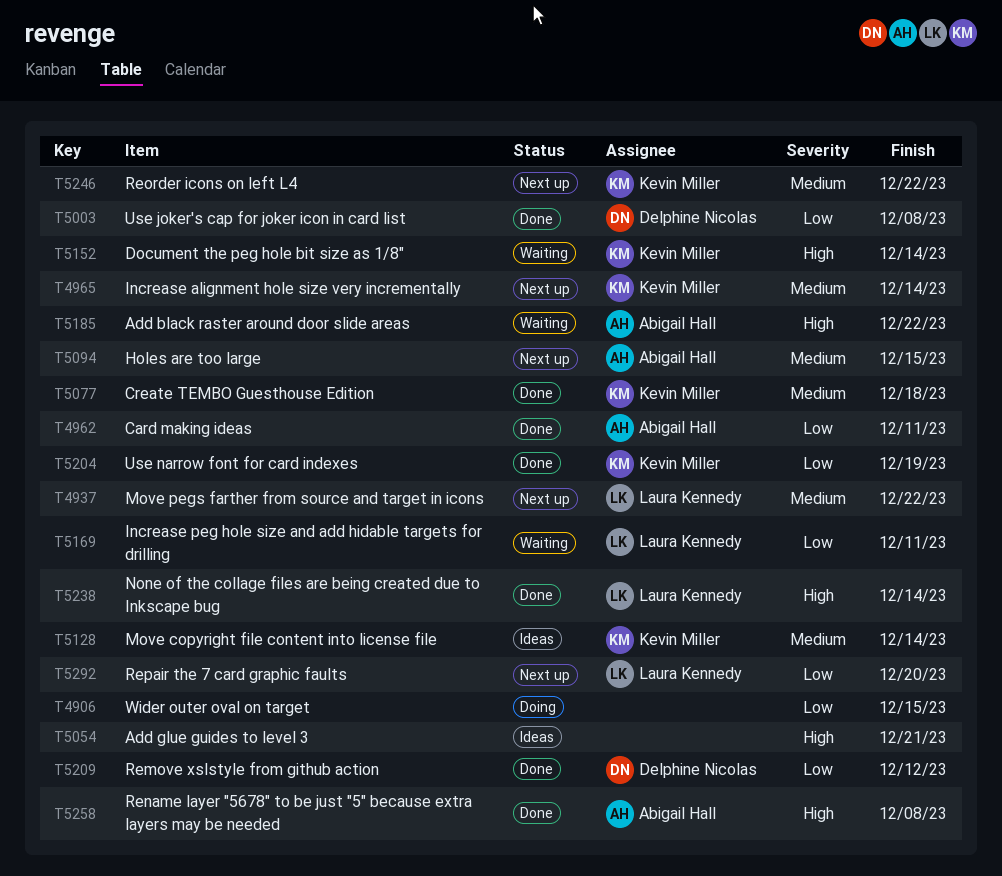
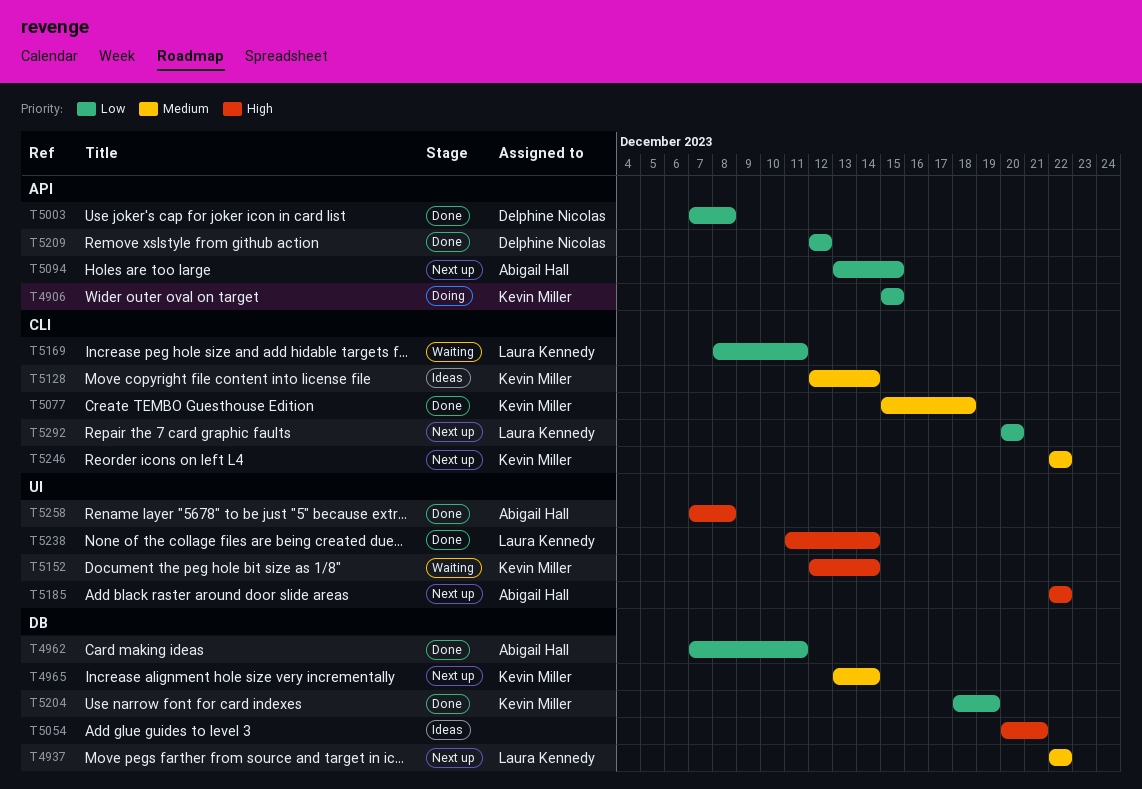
T4906, owner: none -> Kevin Miller
T5094, priority: Medium -> Low
T5185, status: Waiting -> Next up

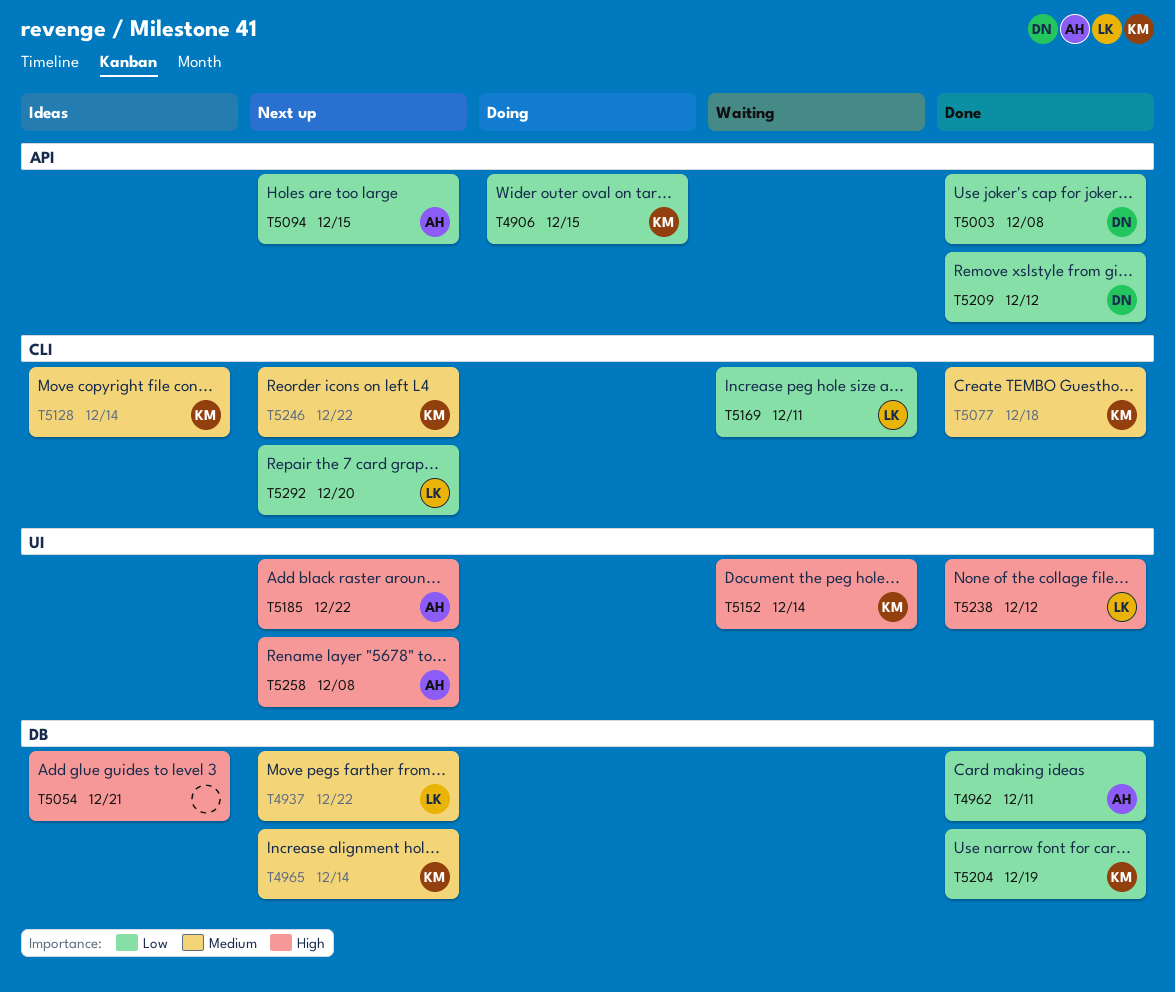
T5238, due: Dec 14 -> Dec 12
T5258, status: Done -> Next up

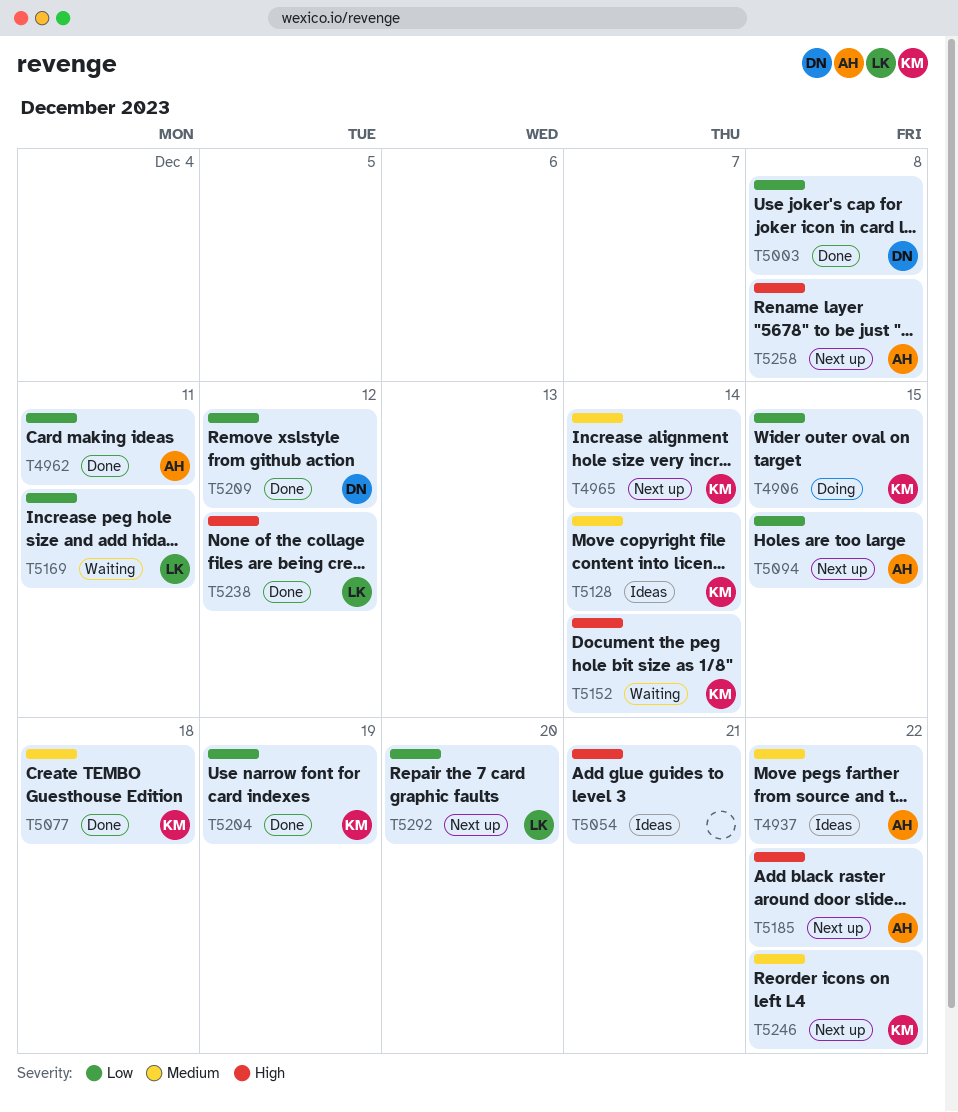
T4937, status: Next up -> Ideas
T4937, owner: LK -> AH

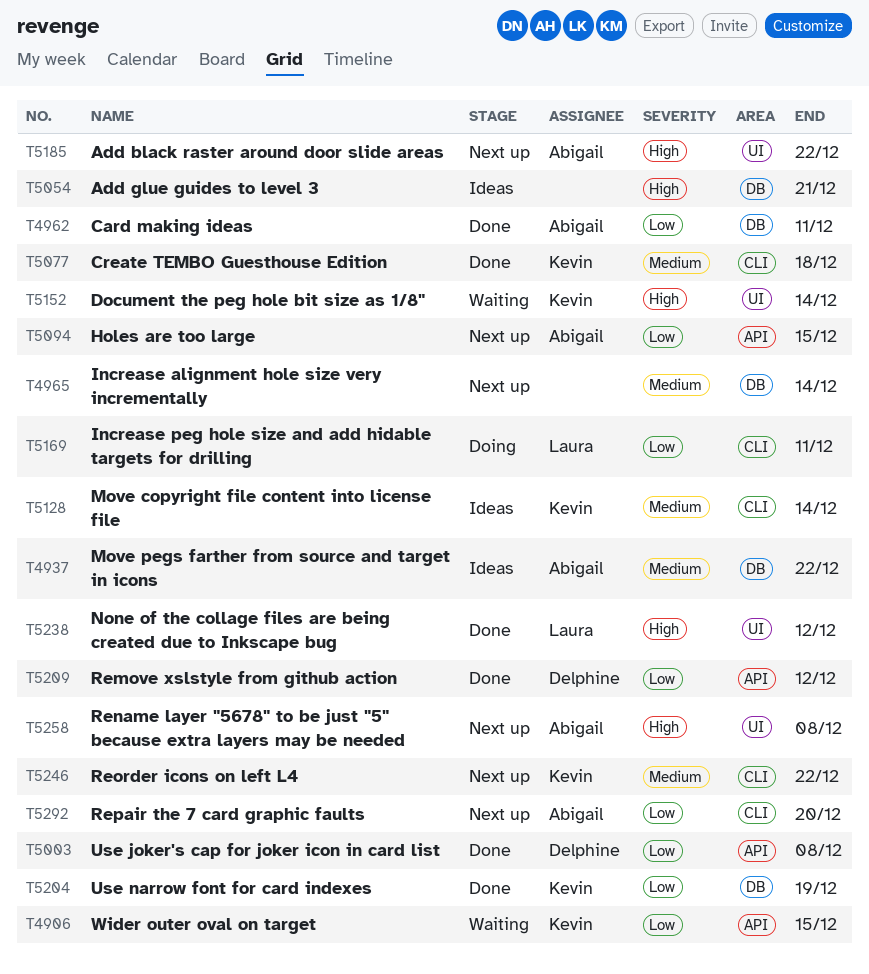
T4906, status: Doing -> Waiting
T4965, owner: Kevin -> none
T5169, status: Waiting -> Doing
T5292, owner: Laura -> Abigail

